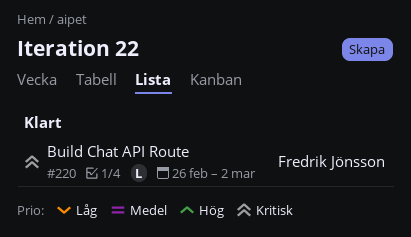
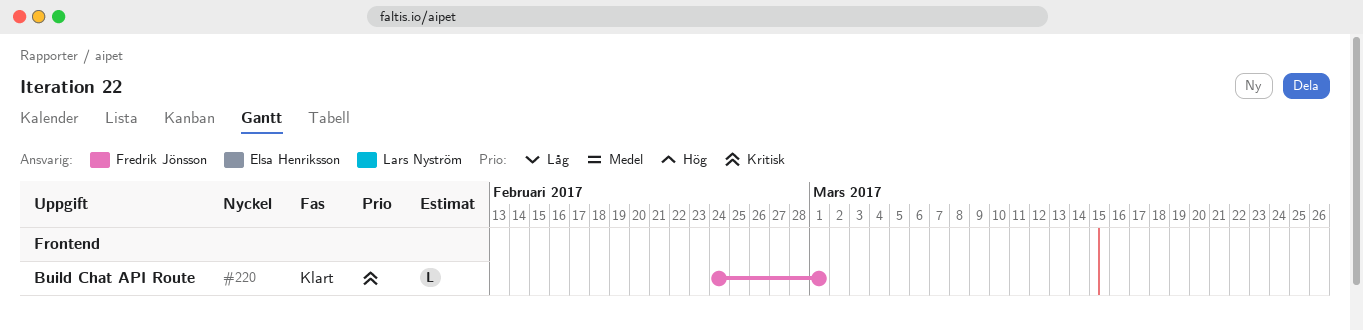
#220, start: Feb 26 -> Feb 24
#220, due: Mar 2 -> Mar 1

